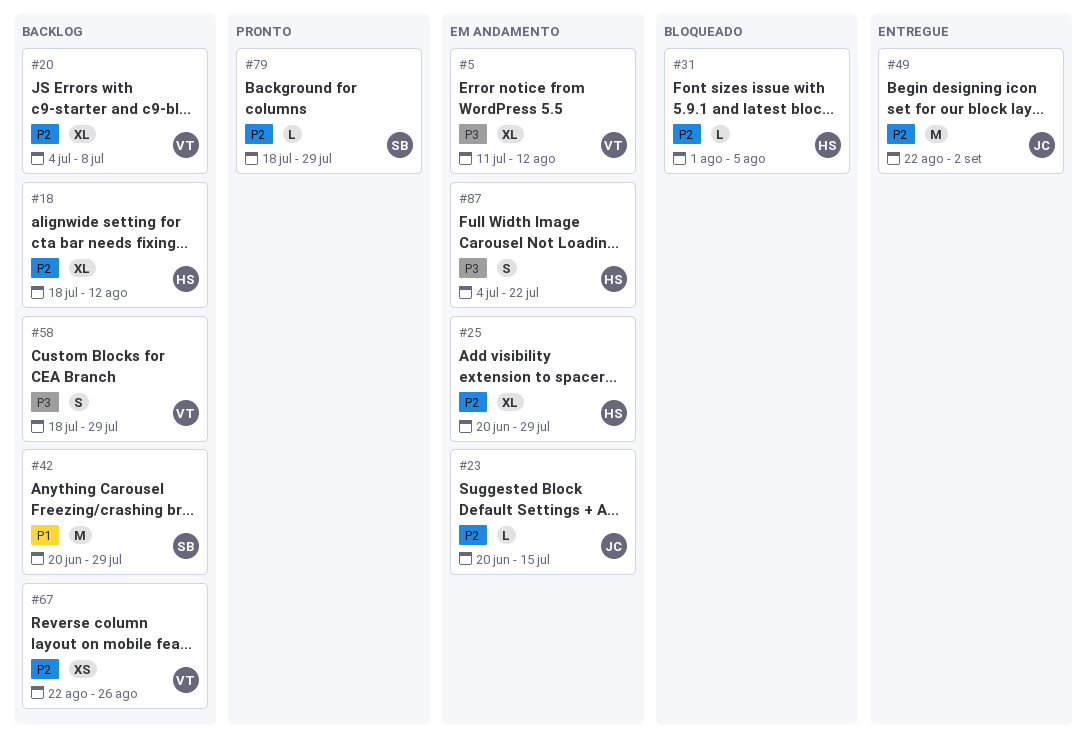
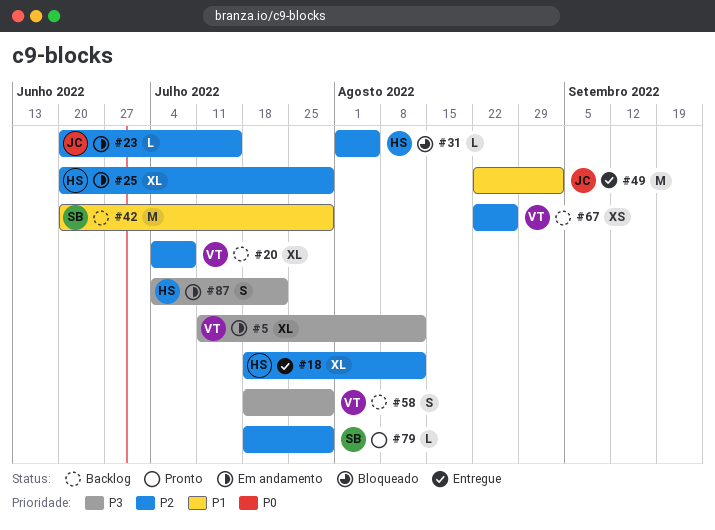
#18, status: Backlog -> Entregue
#49, priority: P2 -> P1

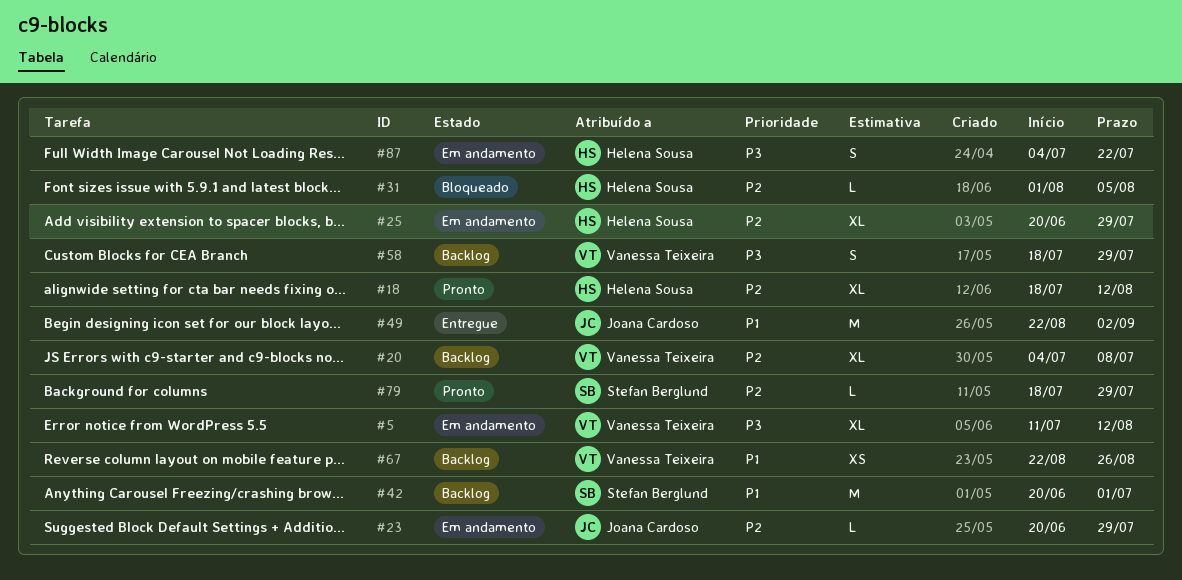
#18, status: Entregue -> Pronto
#23, due: Jul 15 -> Jul 29
#42, due: Jul 29 -> Jul 1
#67, priority: P2 -> P1

